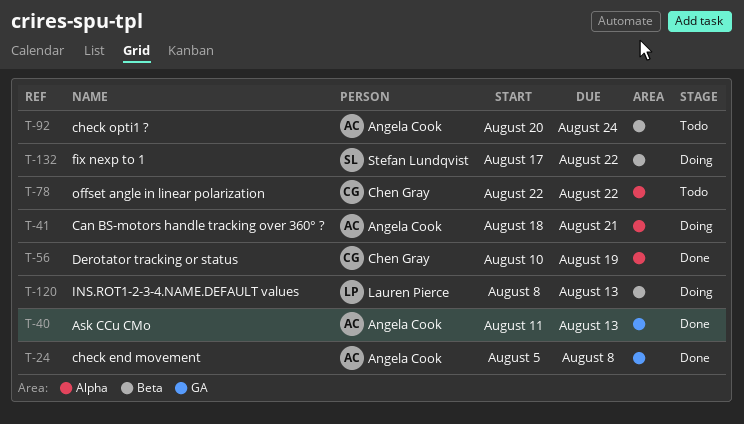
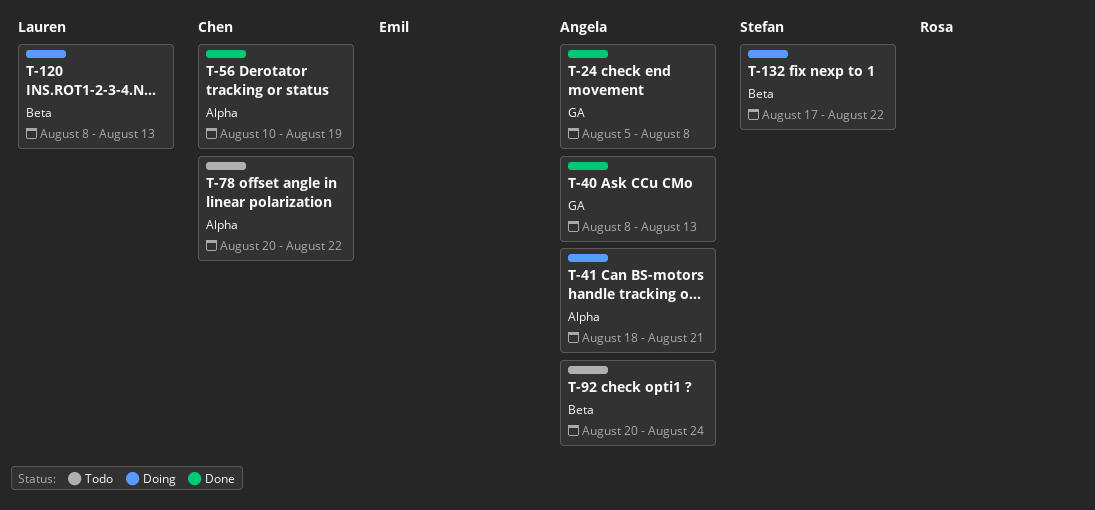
T-40, start: Aug 11 -> Aug 8
T-78, start: Aug 22 -> Aug 20

